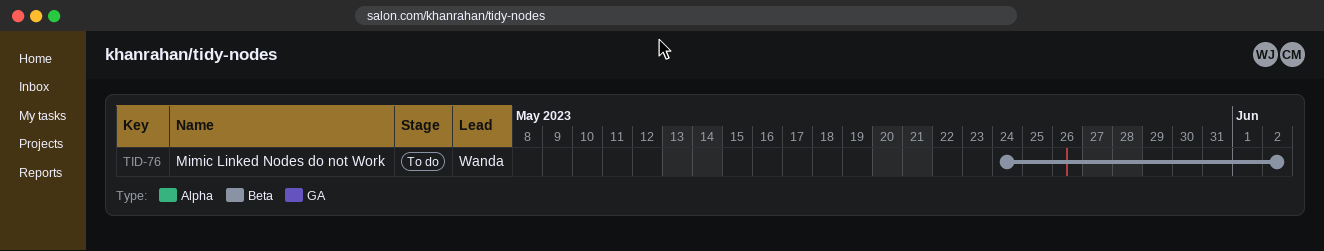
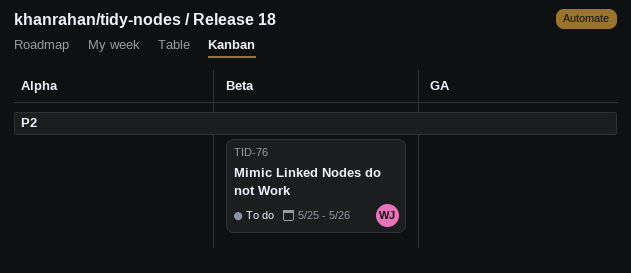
TID-76, start: May 24 -> May 25
TID-76, due: Jun 2 -> May 26

